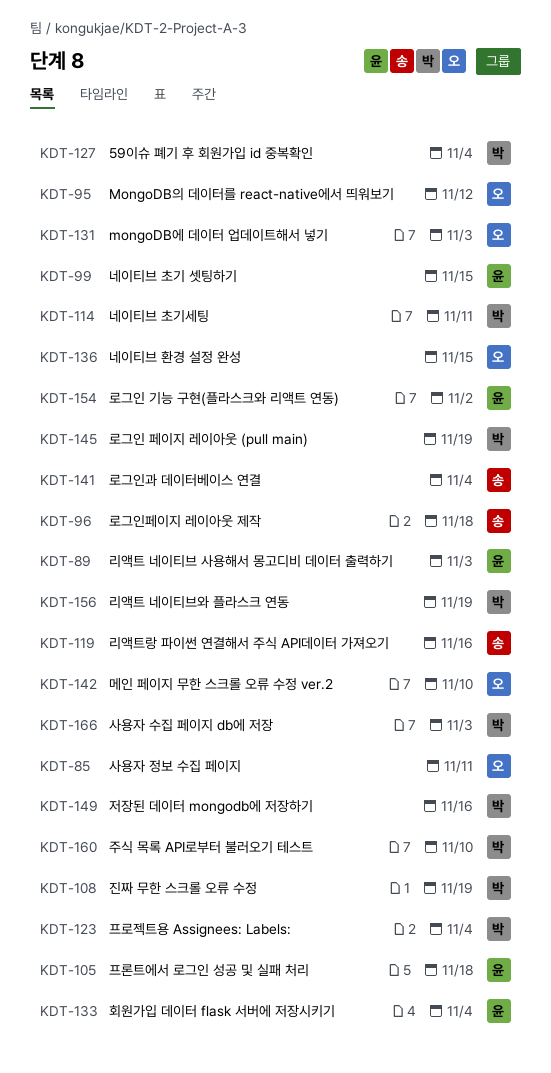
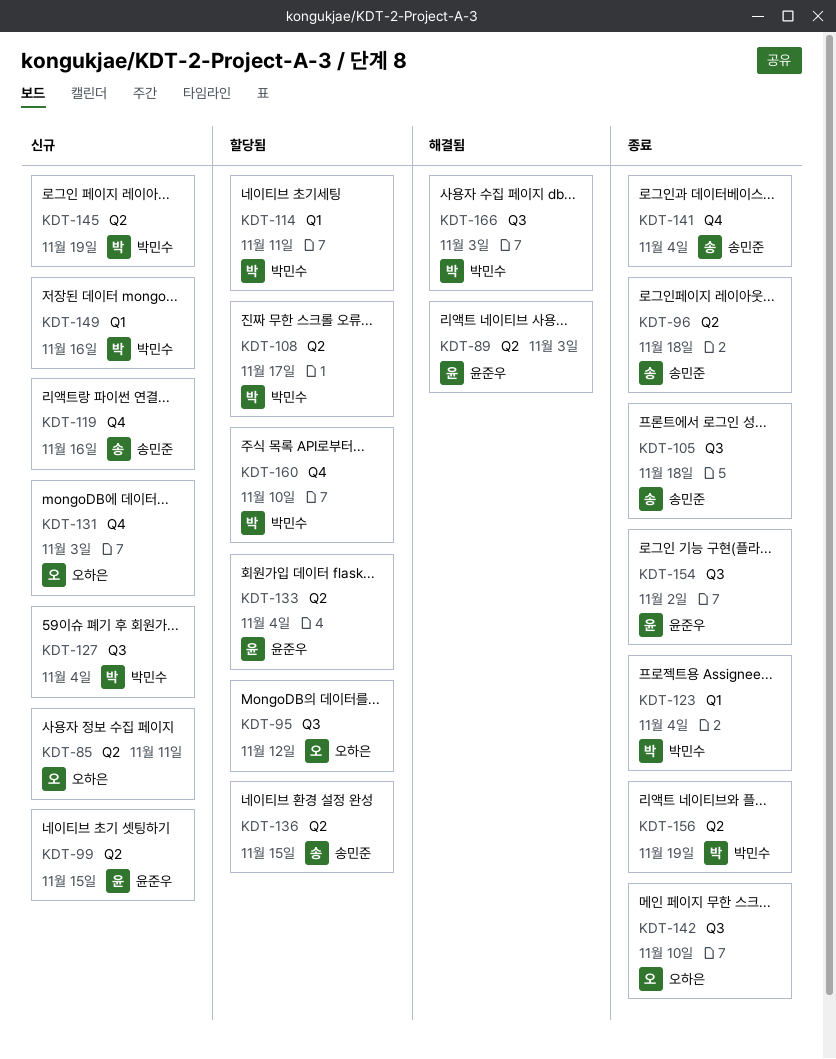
KDT-105, owner: 윤준우 -> 송민준
KDT-108, due: Nov 19 -> Nov 17
KDT-136, owner: 오하은 -> 송민준

